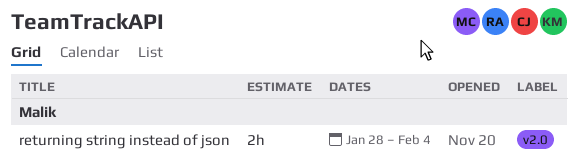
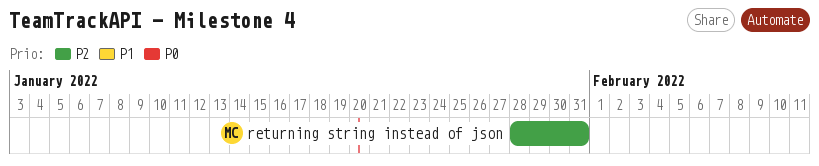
returning string instead of json, due: Feb 4 -> Jan 31

